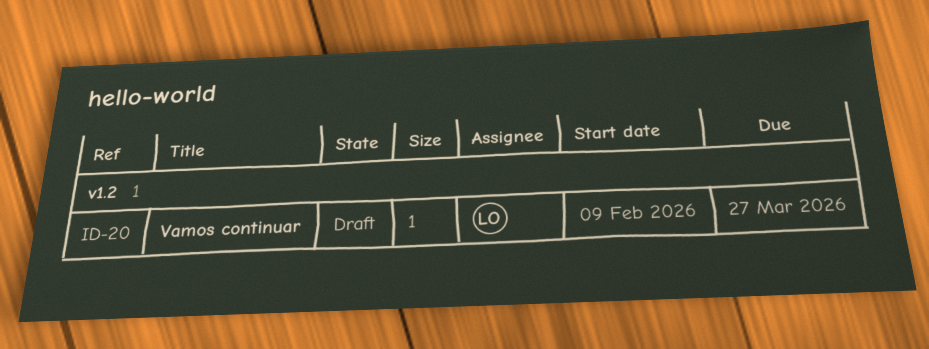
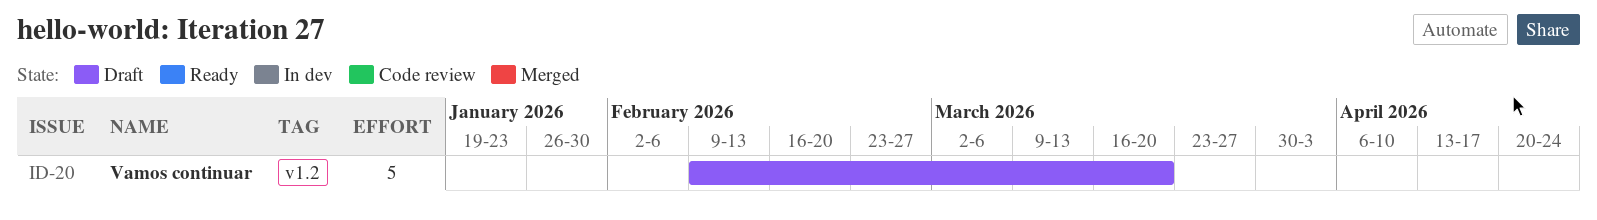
ID-20, estimate: 1 -> 5
ID-20, due: Mar 27 -> Mar 20

